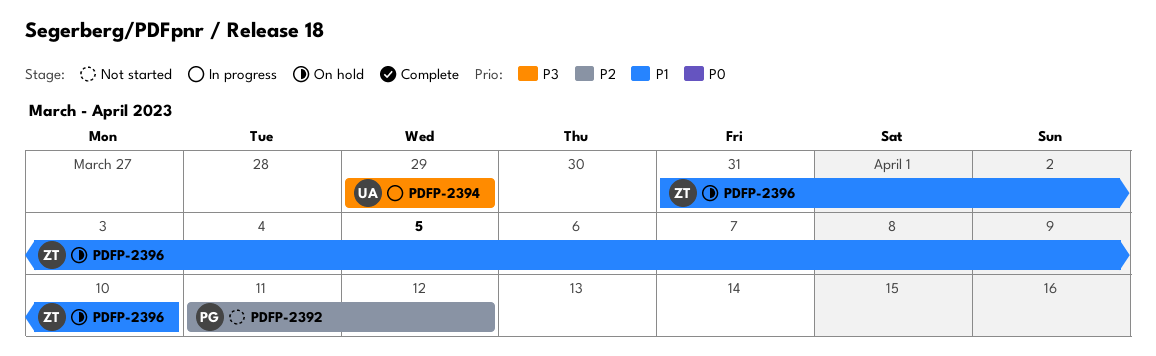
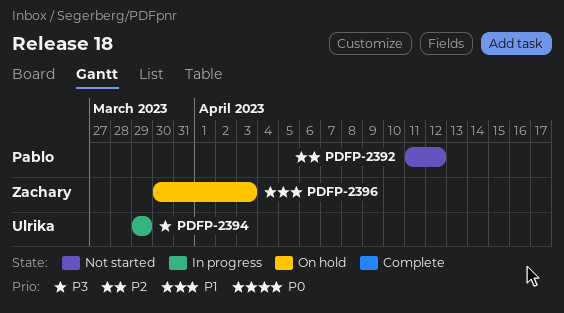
PDFP-2396, start: Mar 31 -> Mar 30
PDFP-2396, due: Apr 10 -> Apr 3

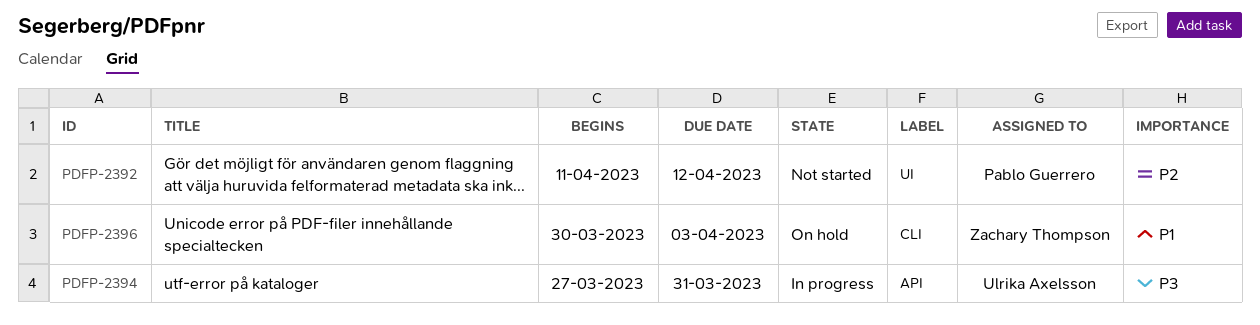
PDFP-2394, start: Mar 29 -> Mar 27
PDFP-2394, due: Mar 29 -> Mar 31

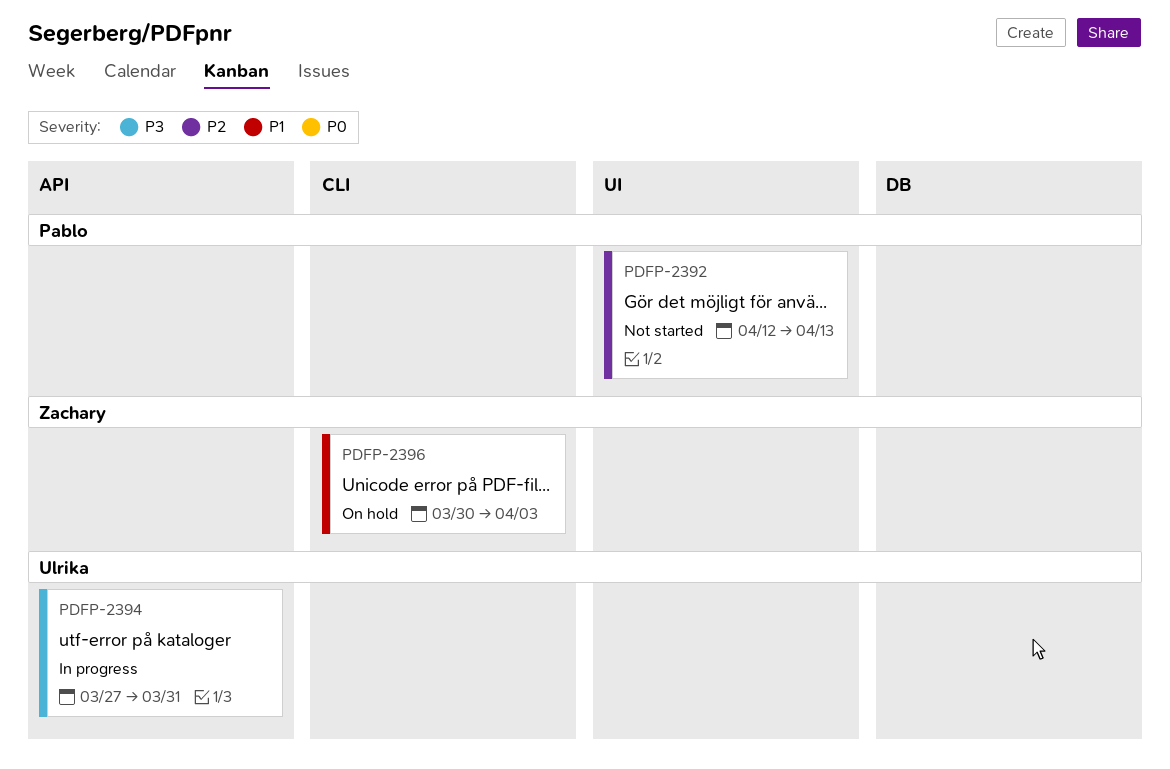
PDFP-2392, start: Apr 11 -> Apr 12
PDFP-2392, due: Apr 12 -> Apr 13

